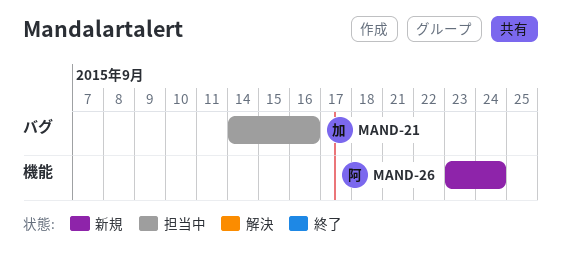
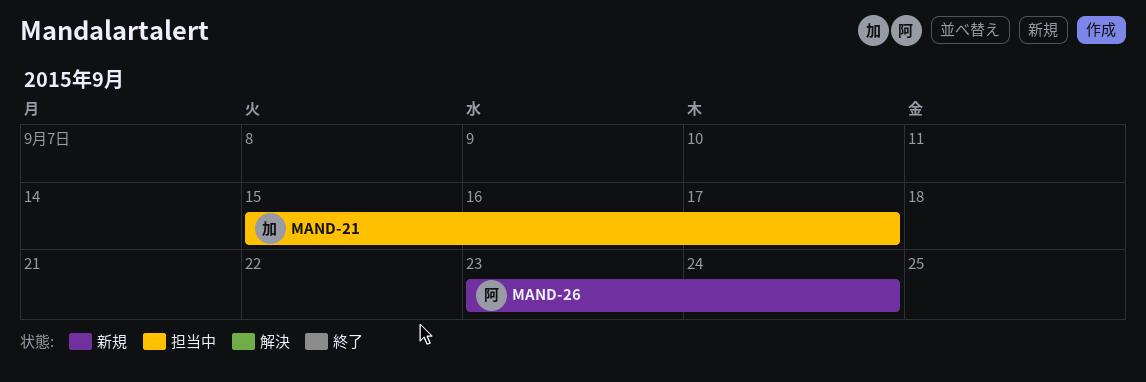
MAND-21, start: Sep 14 -> Sep 15
MAND-21, due: Sep 16 -> Sep 17

